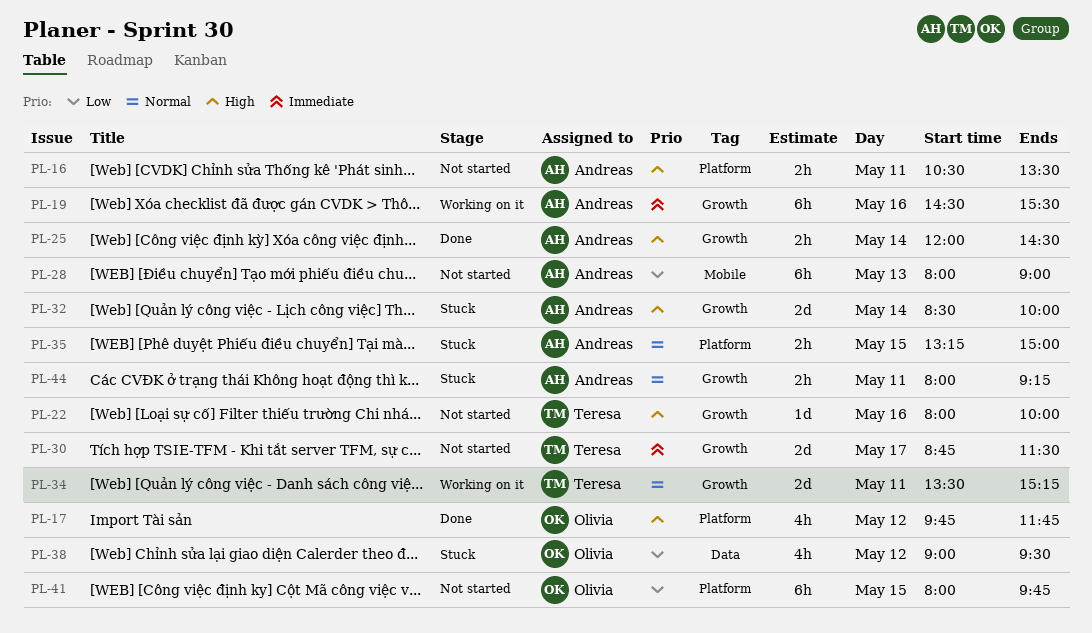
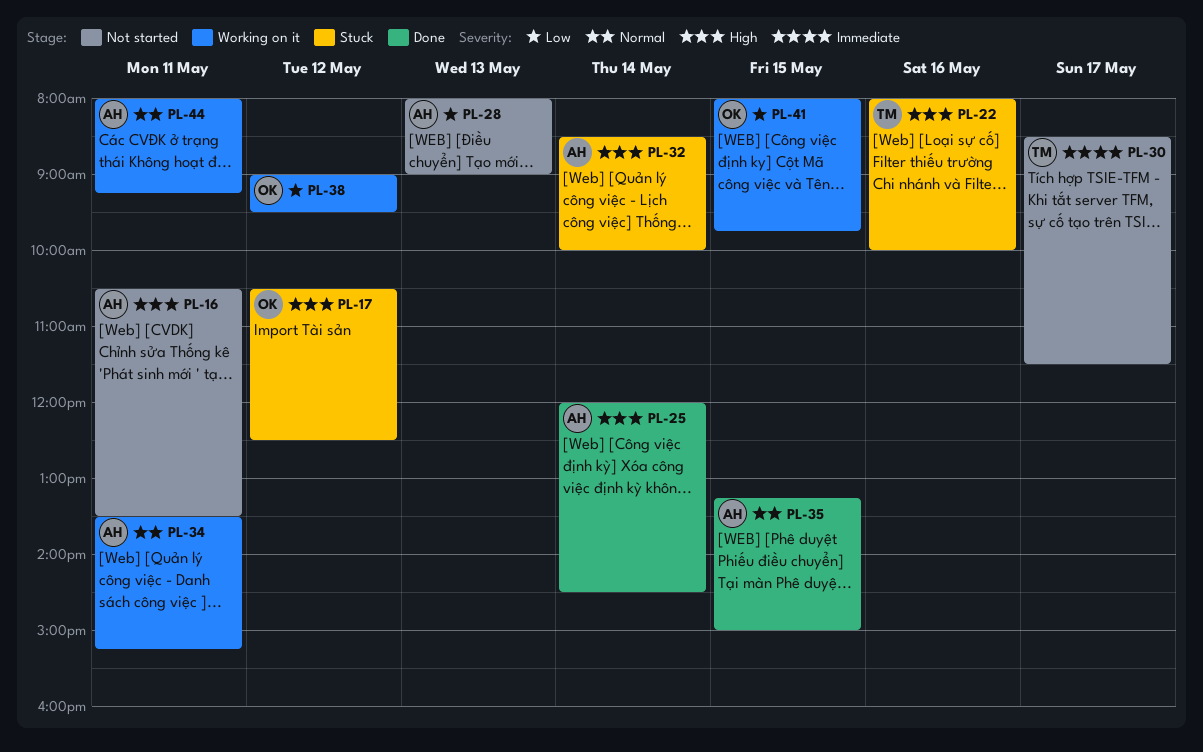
PL-17, status: Done -> Stuck
PL-17, begins: 09:45 -> 10:30
PL-17, ends: 11:45 -> 12:30
PL-19: present -> none
PL-22, status: Not started -> Stuck
PL-30, begins: 08:45 -> 08:30
PL-34, owner: Teresa -> Andreas
PL-35, status: Stuck -> Done
PL-38, status: Stuck -> Working on it
PL-41, status: Not started -> Working on it
PL-44, status: Stuck -> Working on it

